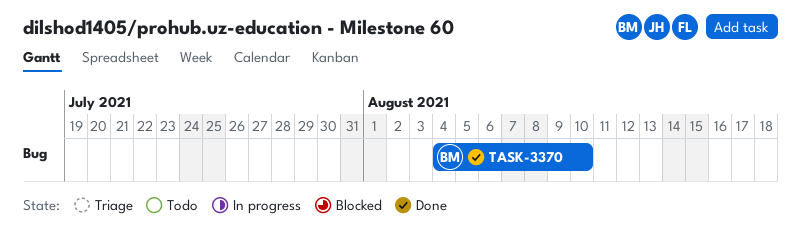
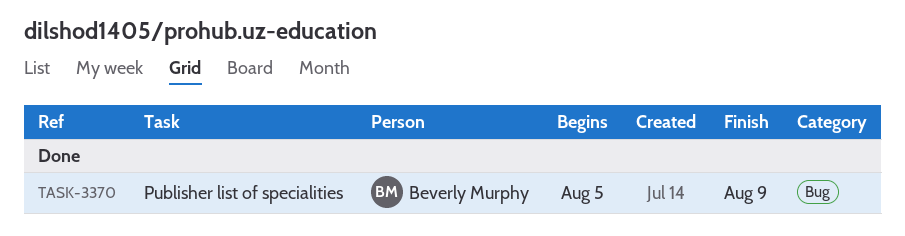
TASK-3370, start: Aug 4 -> Aug 5
TASK-3370, due: Aug 10 -> Aug 9

